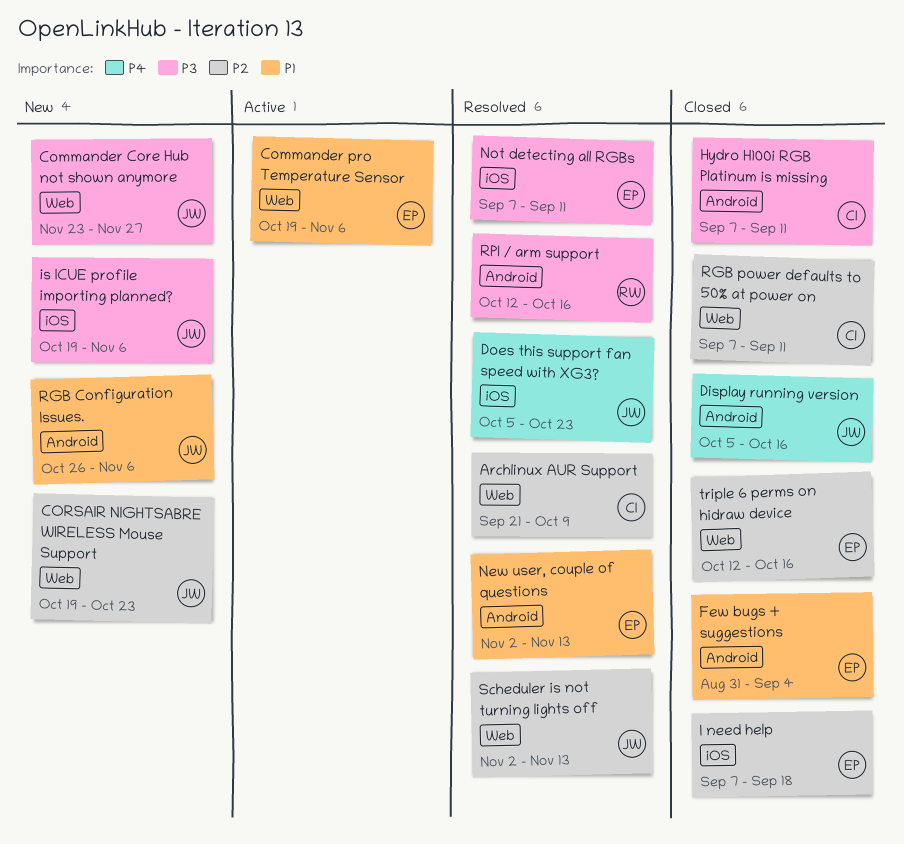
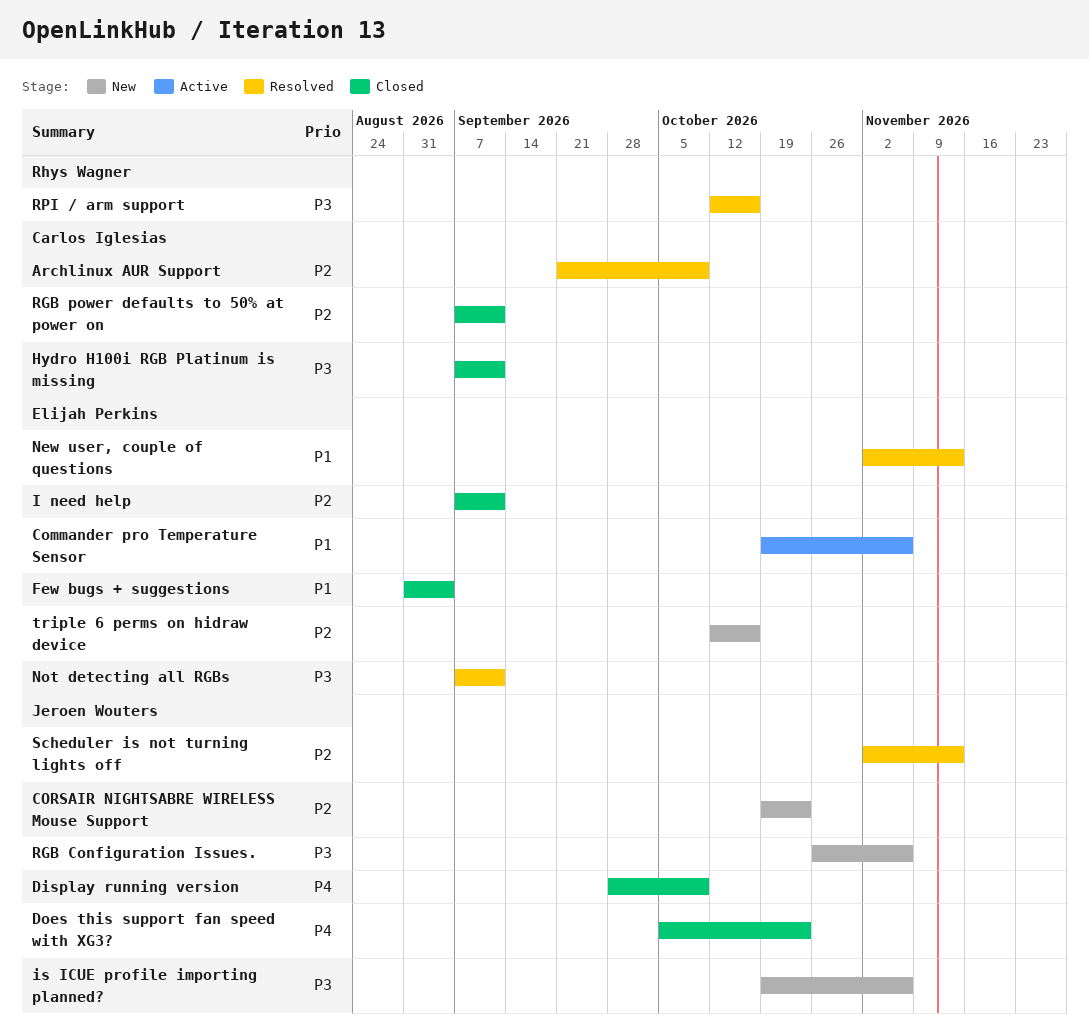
Commander Core Hub not shown anymore: present -> none
Display running version, start: Oct 5 -> Sep 28
Display running version, due: Oct 16 -> Oct 9
Does this support fan speed with XG3?, status: Resolved -> Closed
I need help, due: Sep 18 -> Sep 11
RGB Configuration Issues., priority: P1 -> P3
triple 6 perms on hidraw device, status: Closed -> New

